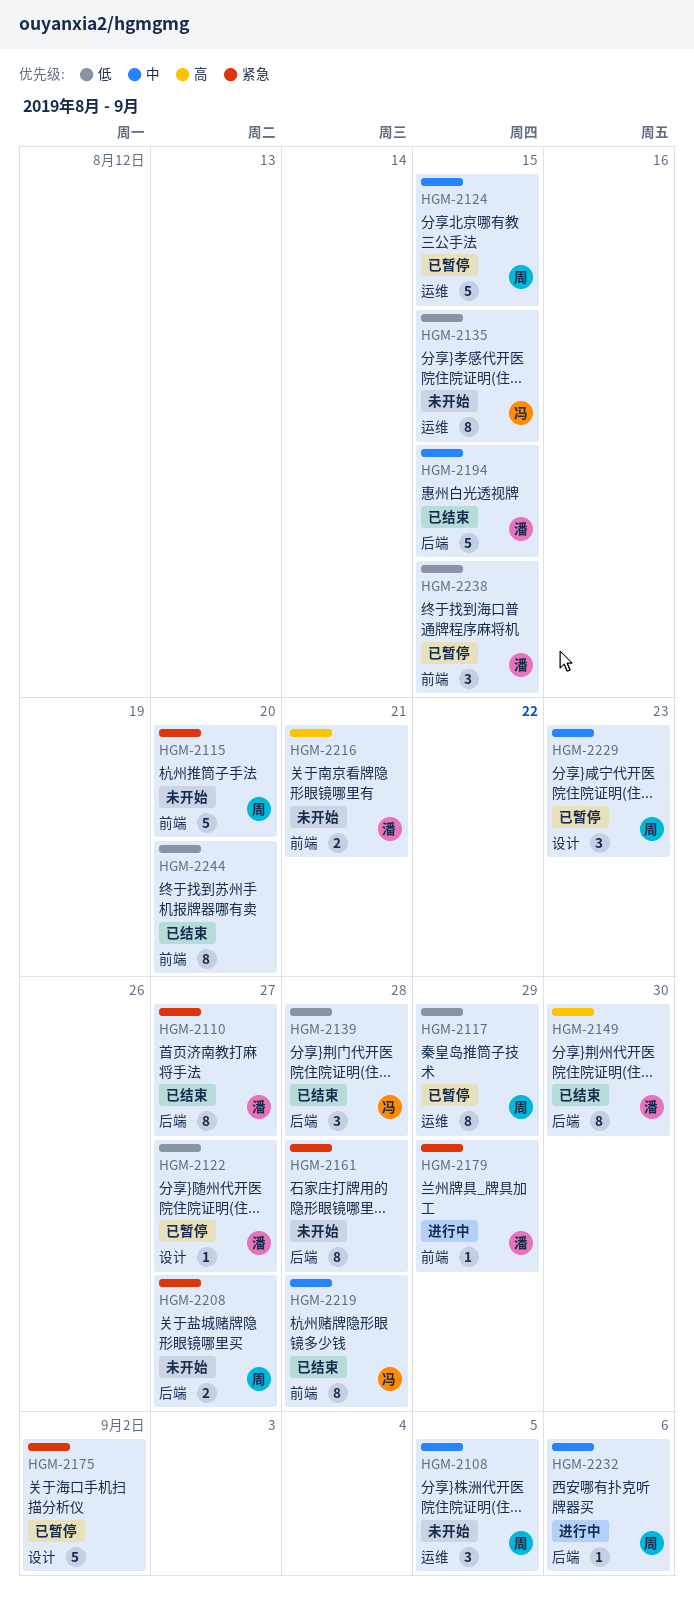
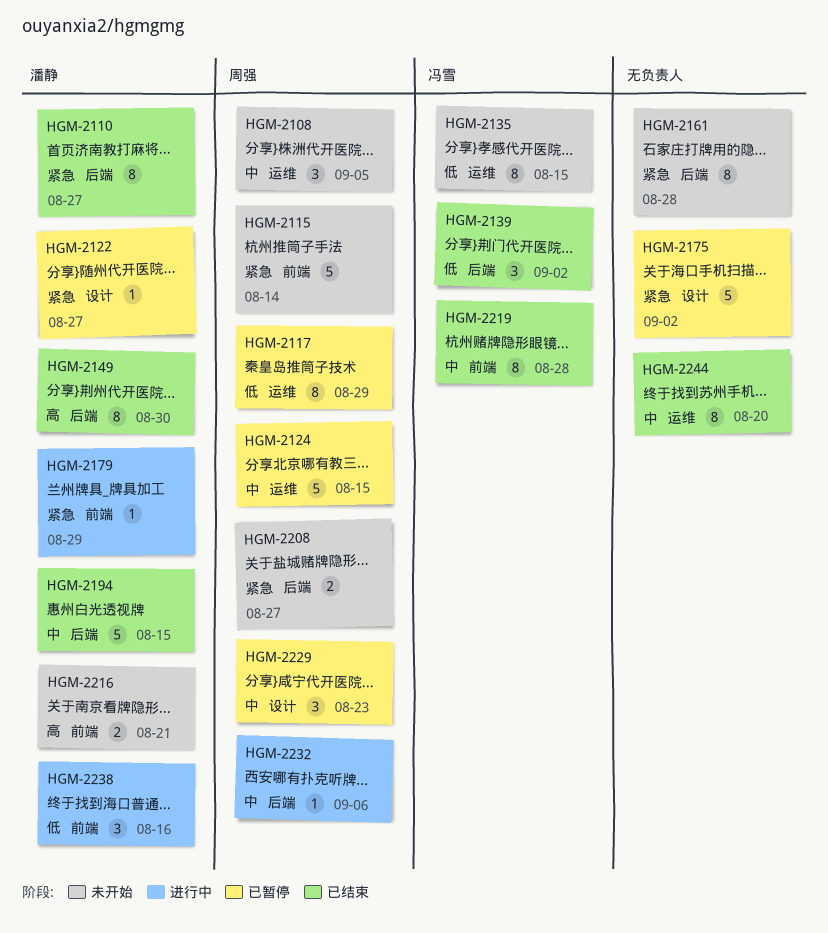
HGM-2115, due: Aug 20 -> Aug 14
HGM-2122, priority: 低 -> 紧急
HGM-2139, due: Aug 28 -> Sep 2
HGM-2238, status: 已暂停 -> 进行中
HGM-2238, due: Aug 15 -> Aug 16
HGM-2244, priority: 低 -> 中
HGM-2244, label: 前端 -> 运维

